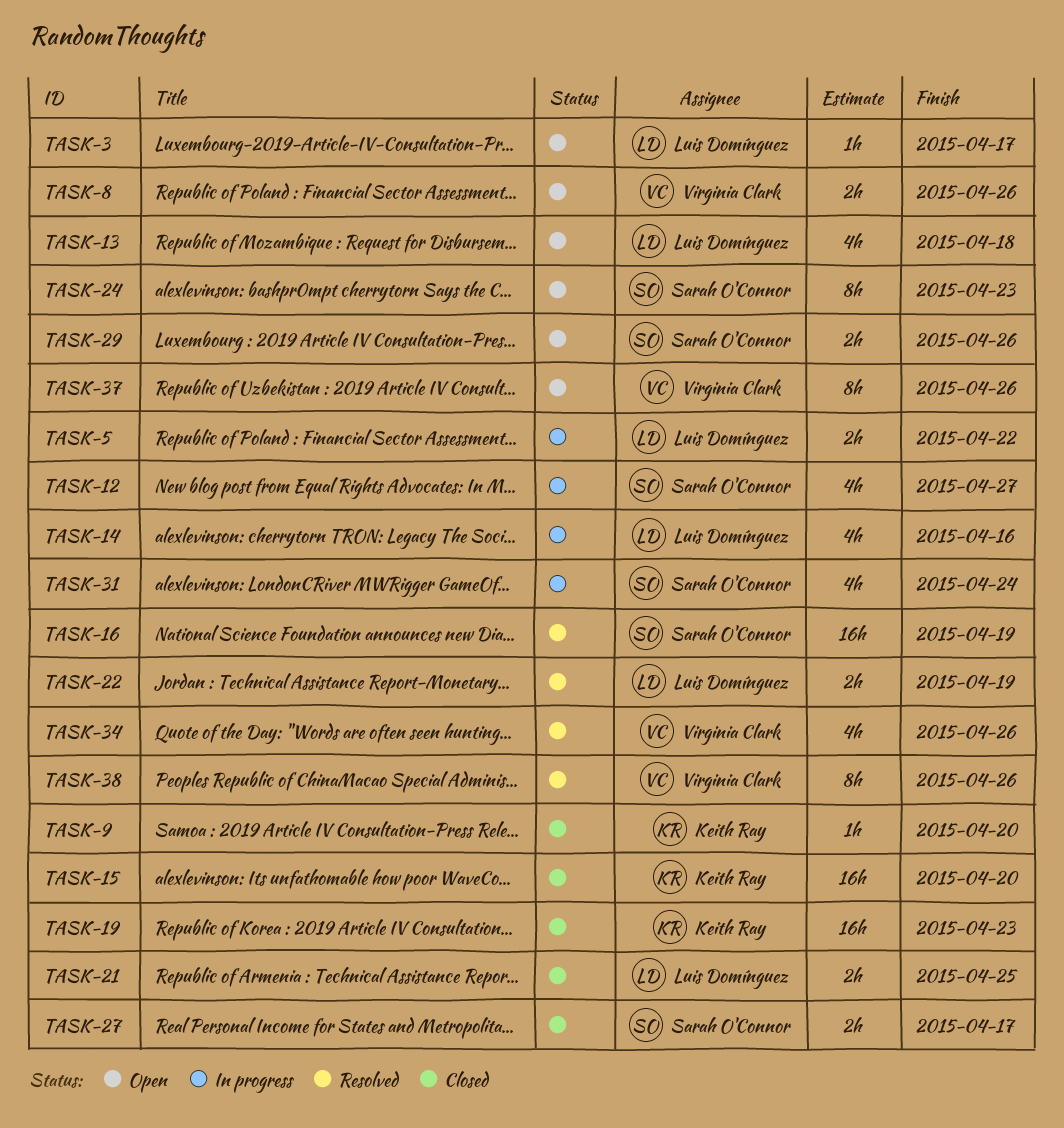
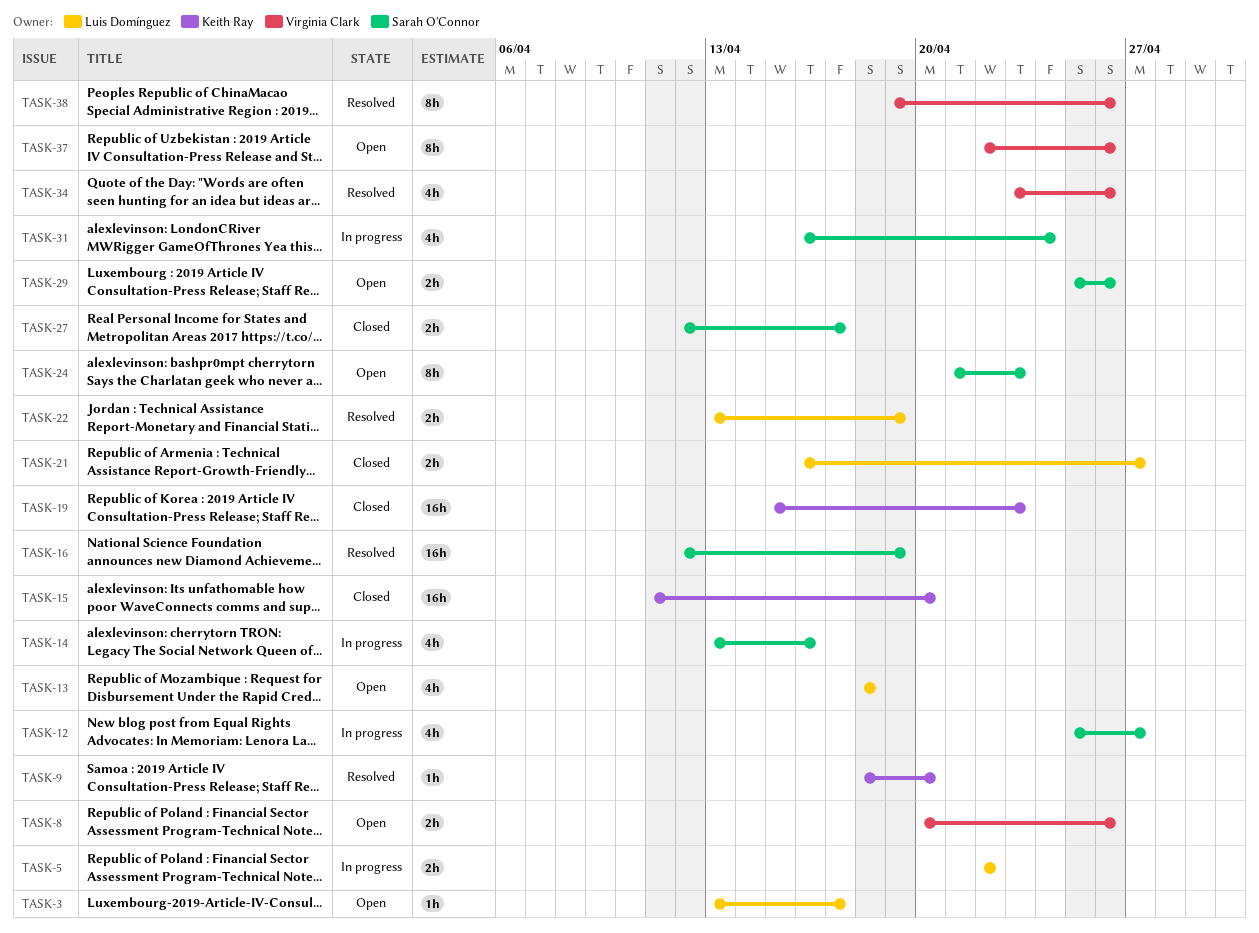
TASK-9, status: Closed -> Resolved
TASK-14, owner: Luis Domínguez -> Sarah O'Connor
TASK-21, due: Apr 25 -> Apr 27

